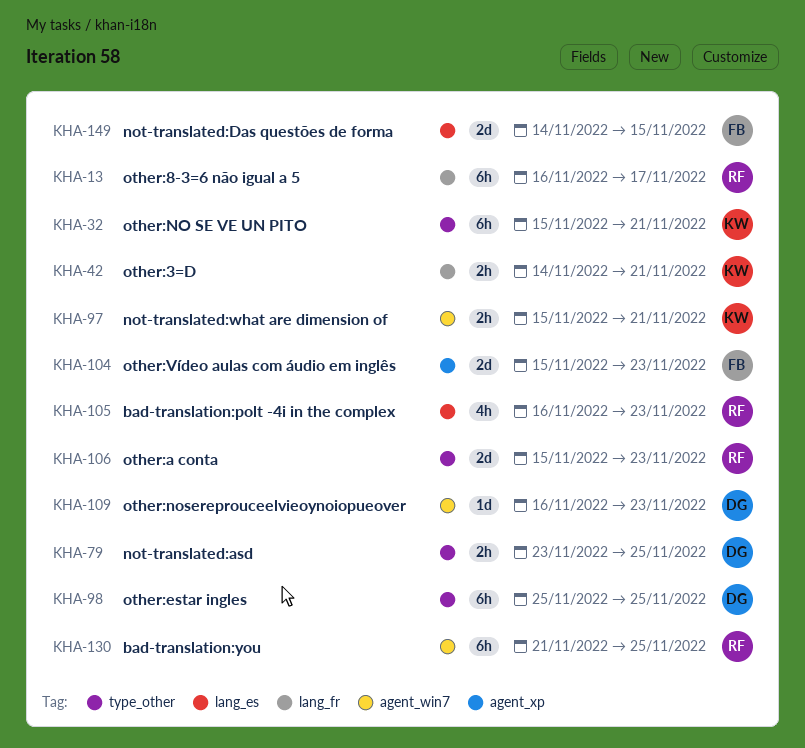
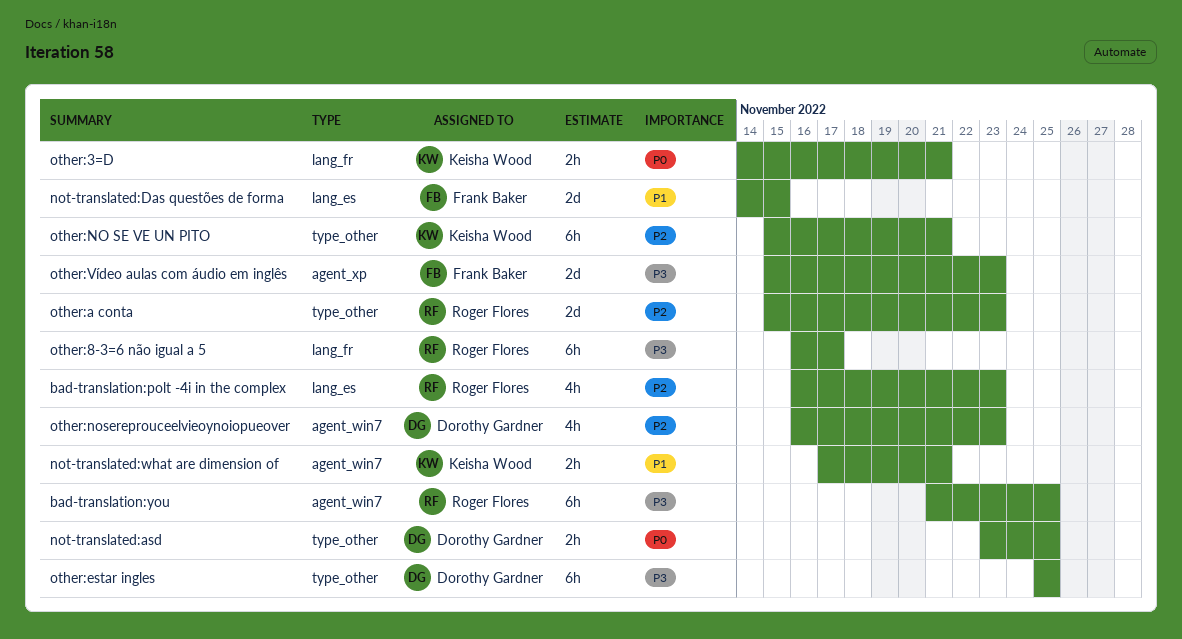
not-translated:what are dimension of, start: Nov 15 -> Nov 17
other:nosereprouceelvieoynoiopueover, estimate: 1d -> 4h

